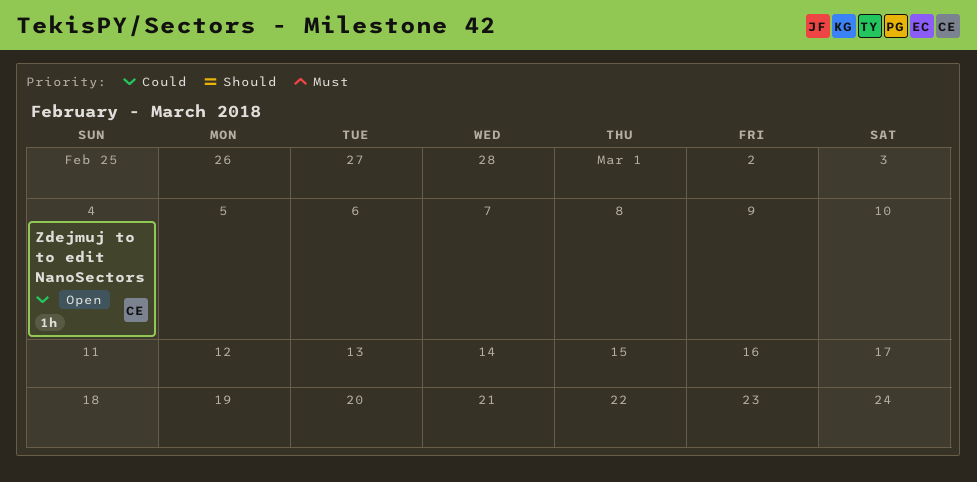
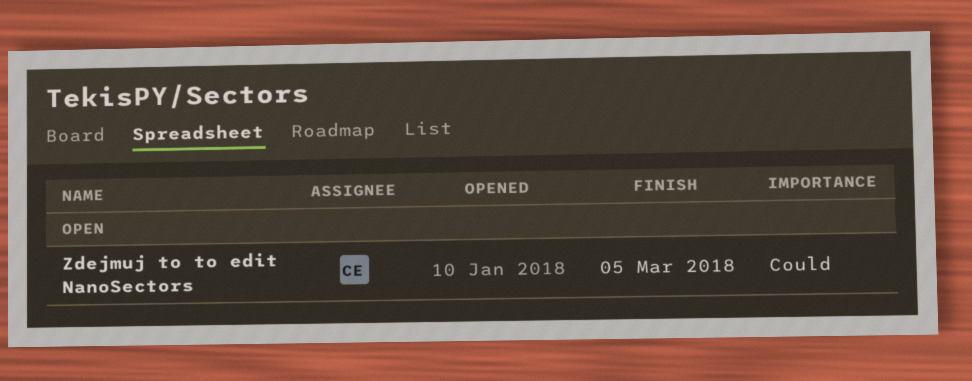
Zdejmuj to to edit NanoSectors, due: Mar 4 -> Mar 5

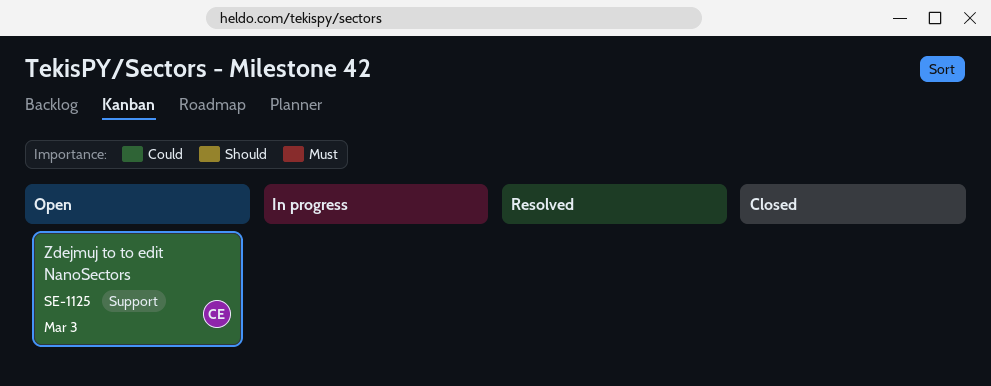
Zdejmuj to to edit NanoSectors, due: Mar 5 -> Mar 3

